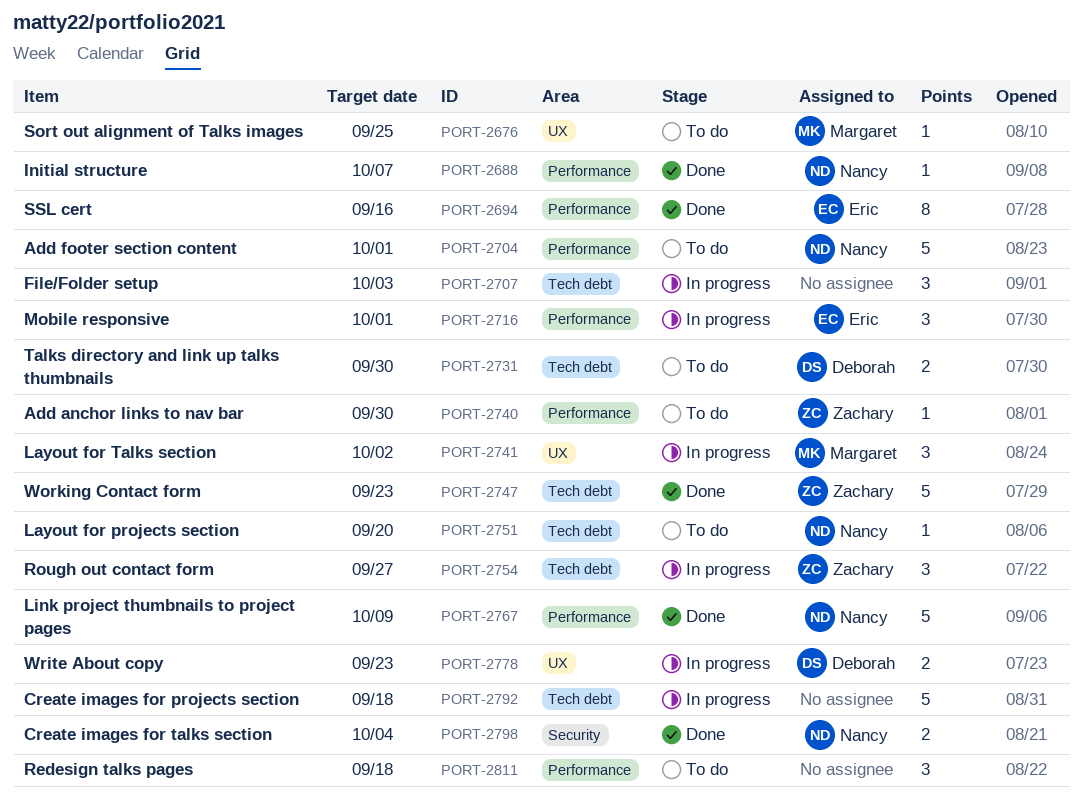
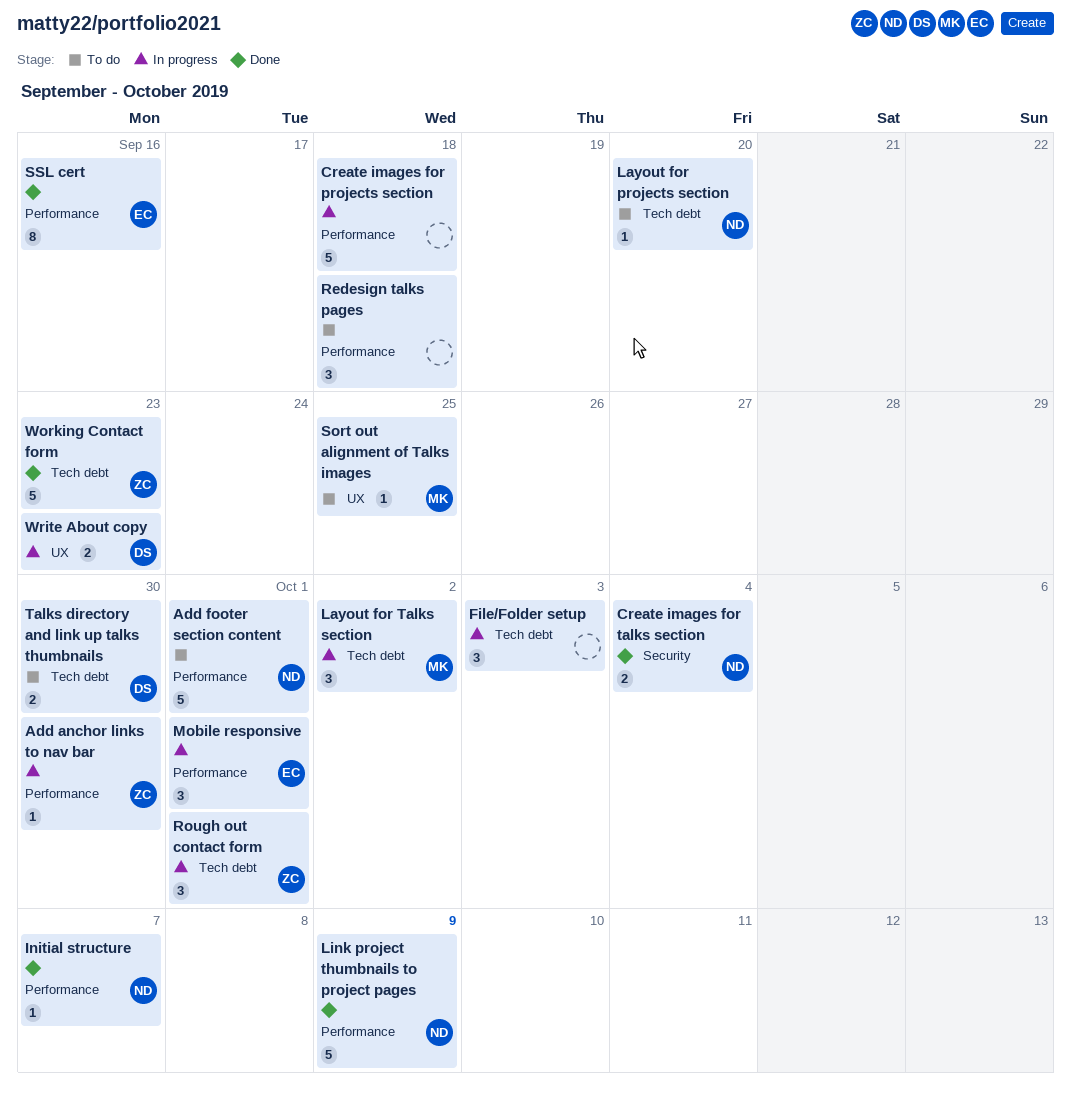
Add anchor links to nav bar, status: To do -> In progress
Create images for projects section, label: Tech debt -> Performance
Layout for Talks section, label: UX -> Tech debt
Rough out contact form, due: Sep 27 -> Oct 1

